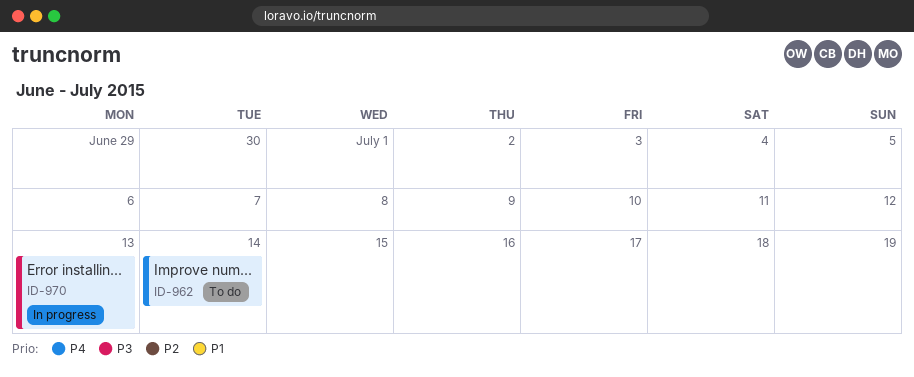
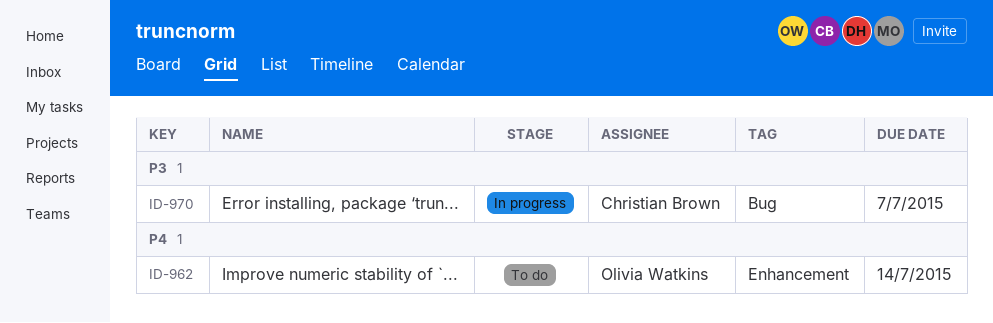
ID-970, due: Jul 13 -> Jul 7

